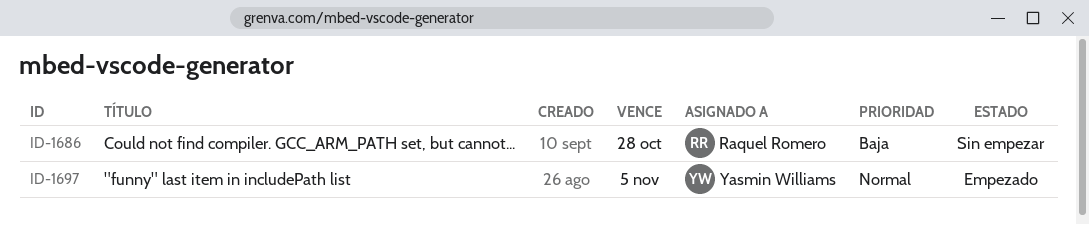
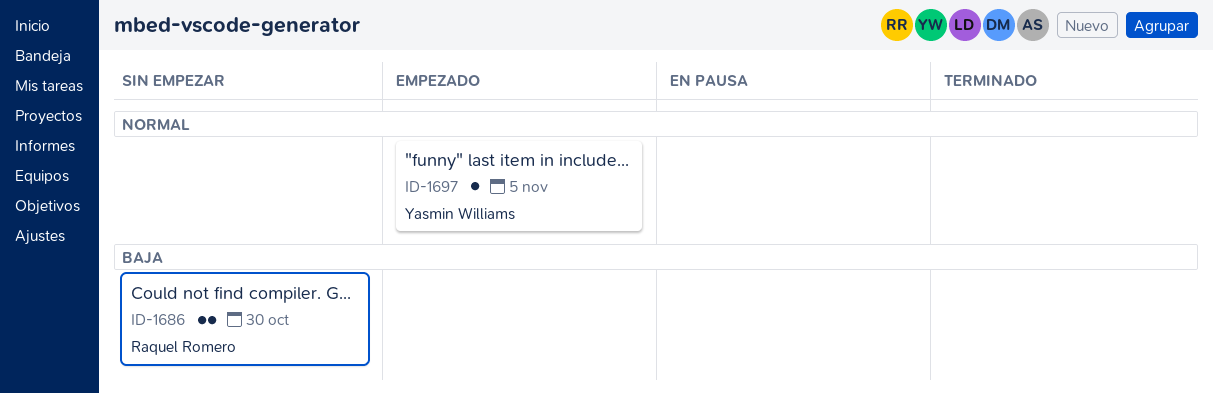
ID-1686, due: Oct 28 -> Oct 30

